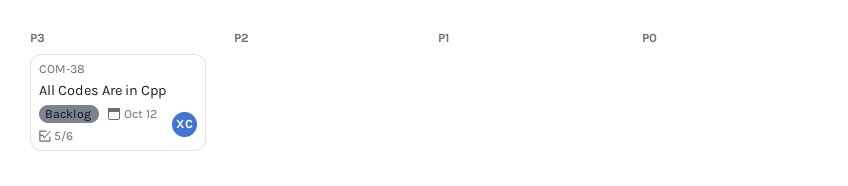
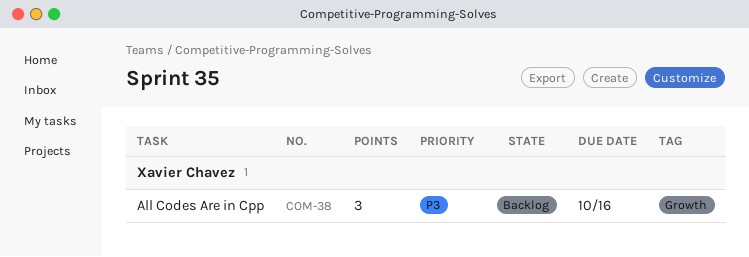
COM-38, due: Oct 12 -> Oct 16

